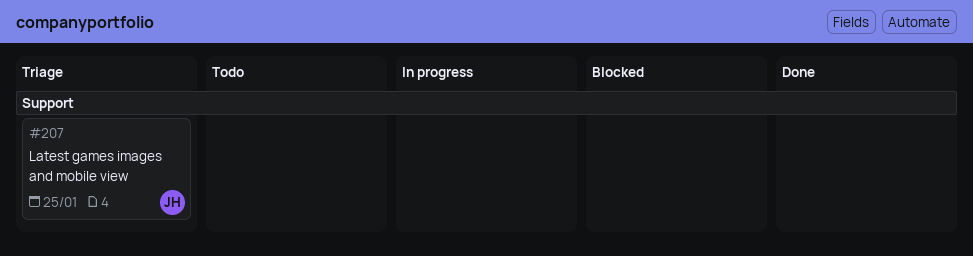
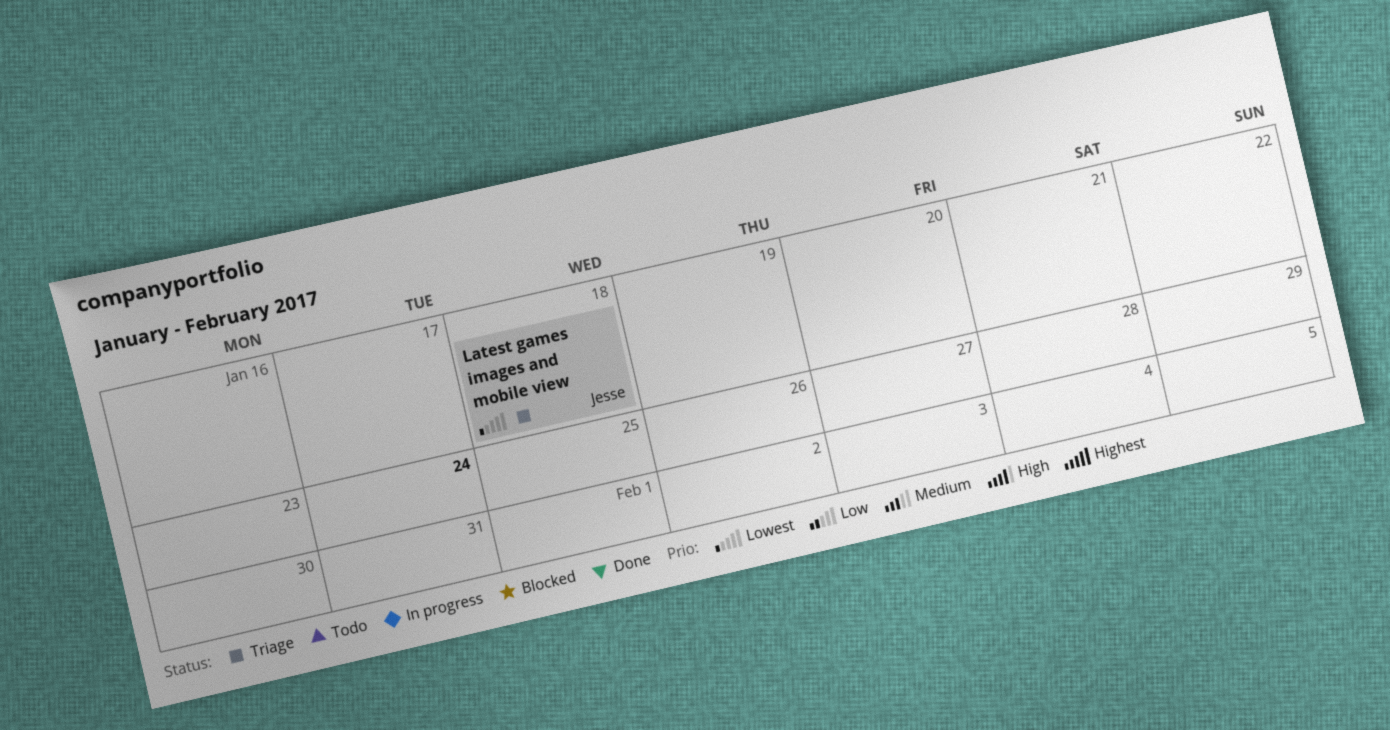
Latest games images and mobile view, due: Jan 25 -> Jan 18

